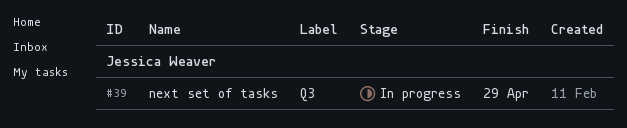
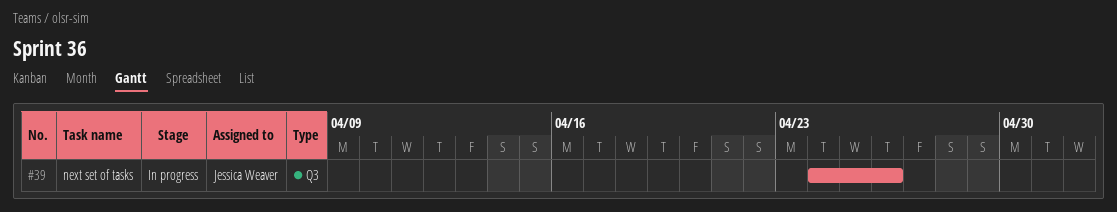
#39, due: Apr 29 -> Apr 26

